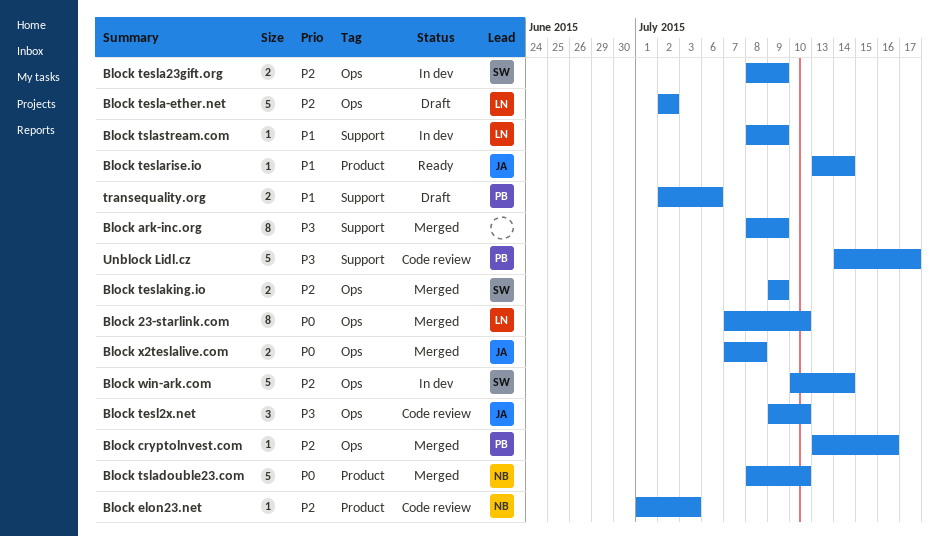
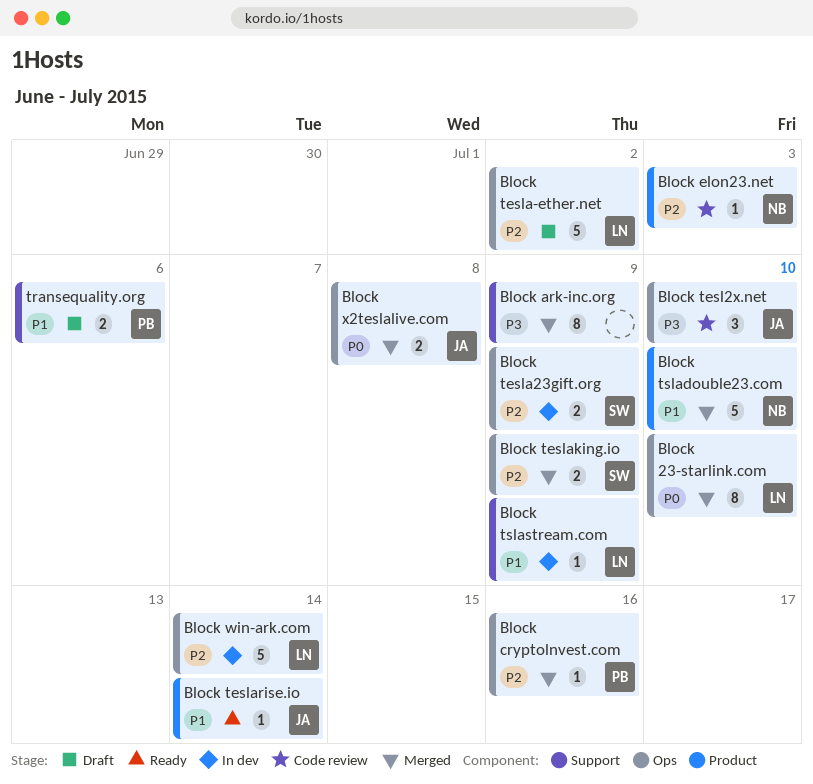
Block tsladouble23.com, priority: P0 -> P1
Block win-ark.com, owner: SW -> LN
Unblock Lidl.cz: present -> none

